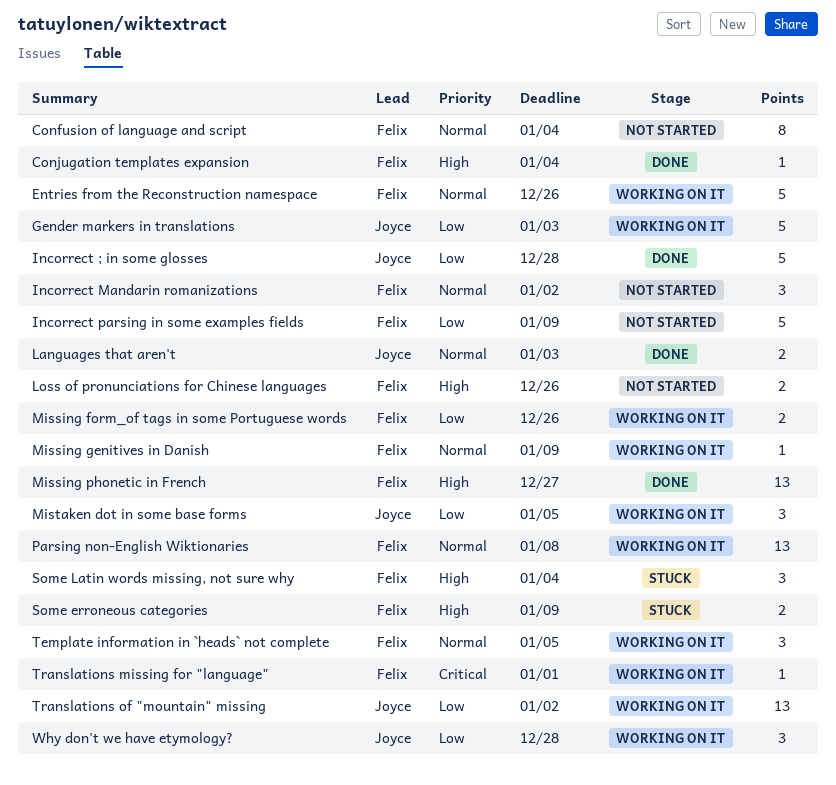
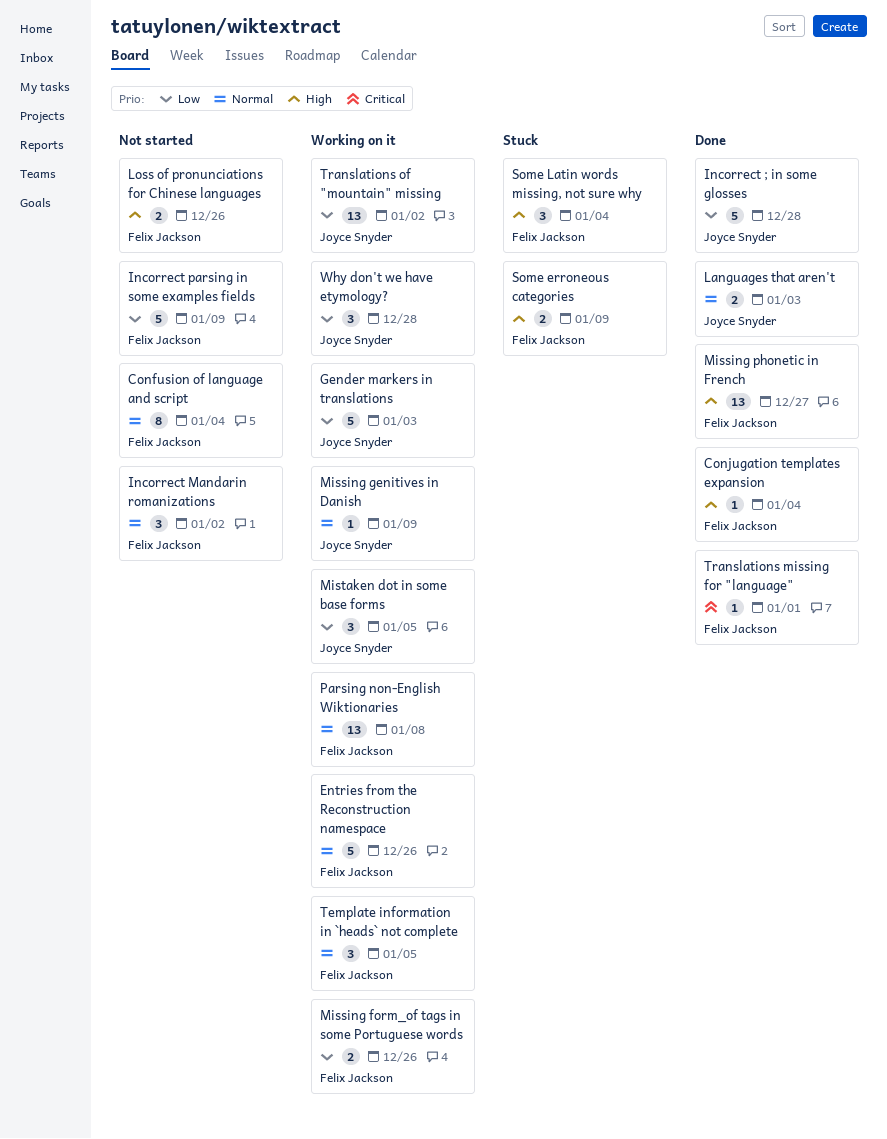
Missing genitives in Danish, owner: Felix Jackson -> Joyce Snyder
Translations missing for "language", status: Working on it -> Done

